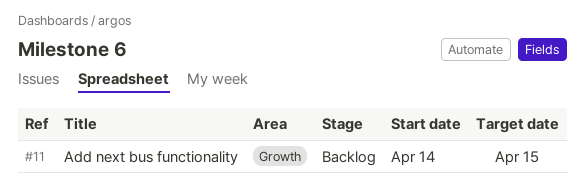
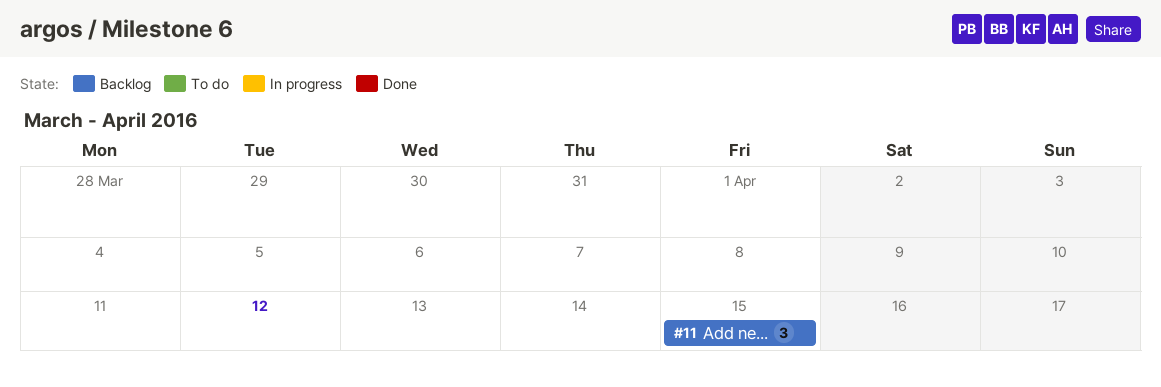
#11, start: Apr 14 -> Apr 15

